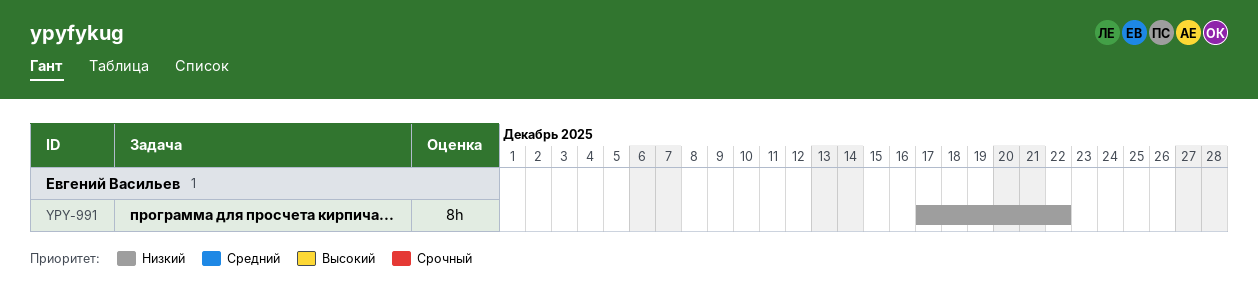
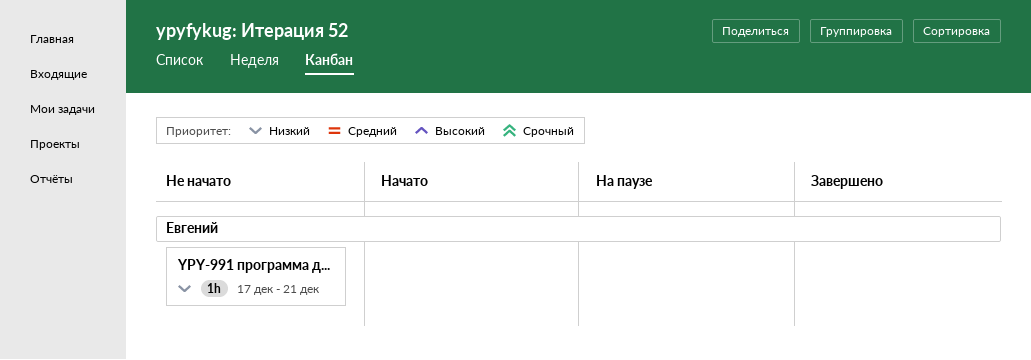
YPY-991, estimate: 8h -> 1h
YPY-991, due: Dec 22 -> Dec 21

